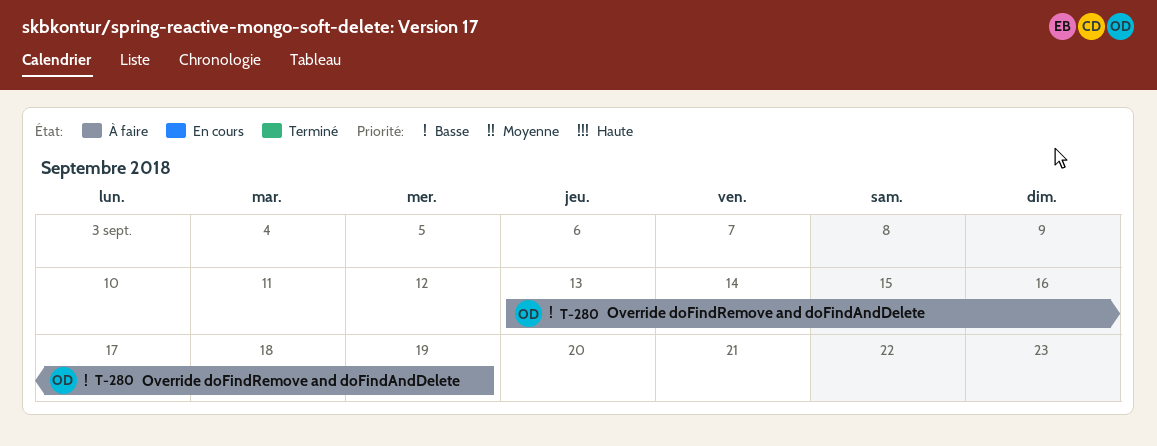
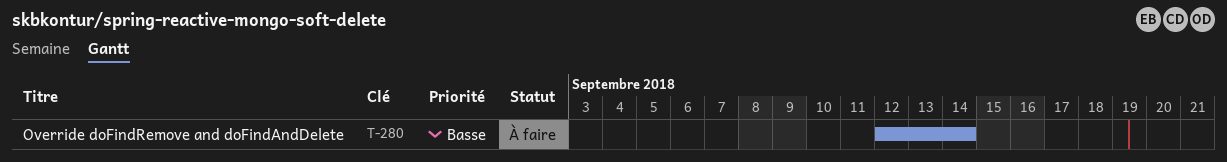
T-280, start: Sep 13 -> Sep 12
T-280, due: Sep 19 -> Sep 14

